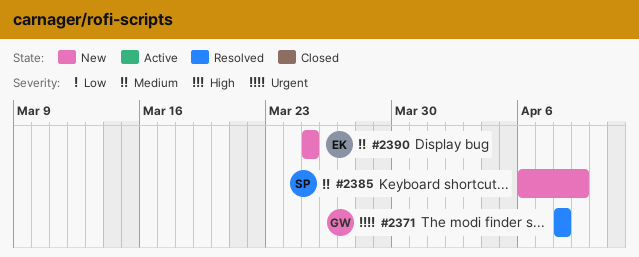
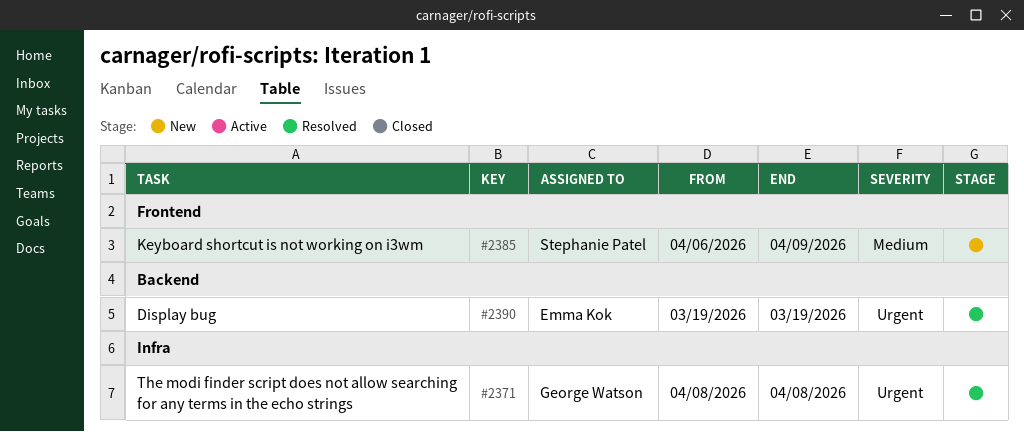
#2390, status: New -> Resolved
#2390, priority: Medium -> Urgent
#2390, start: Mar 25 -> Mar 19
#2390, due: Mar 25 -> Mar 19

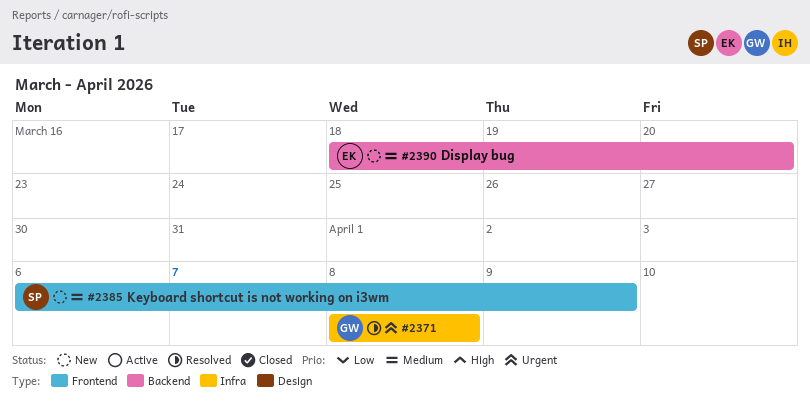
#2390, status: Resolved -> New
#2390, priority: Urgent -> Medium
#2390, start: Mar 19 -> Mar 18
#2390, due: Mar 19 -> Mar 20

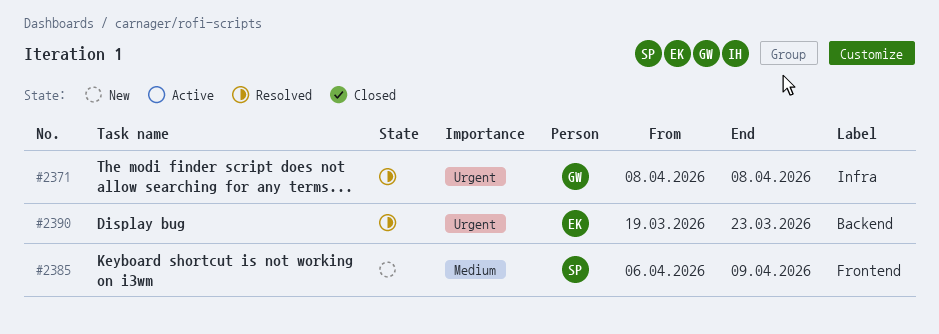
#2390, status: New -> Resolved
#2390, priority: Medium -> Urgent
#2390, start: Mar 18 -> Mar 19
#2390, due: Mar 20 -> Mar 23

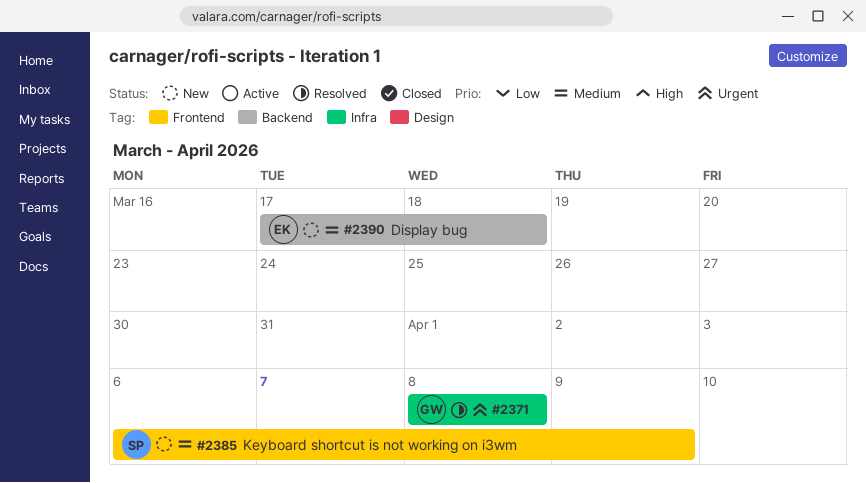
#2390, status: Resolved -> New
#2390, priority: Urgent -> Medium
#2390, start: Mar 19 -> Mar 17
#2390, due: Mar 23 -> Mar 18

